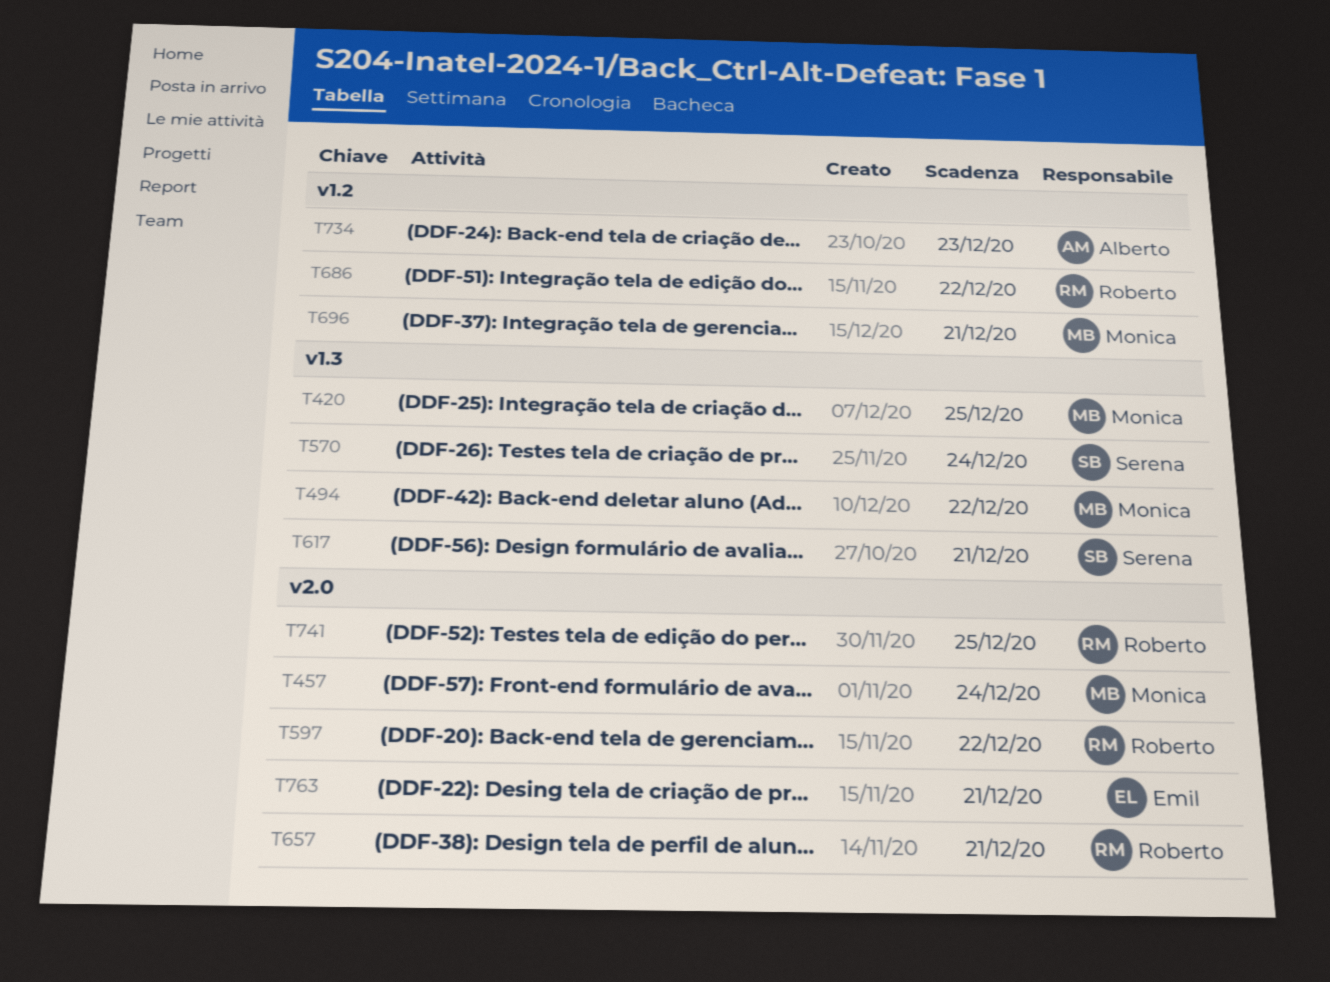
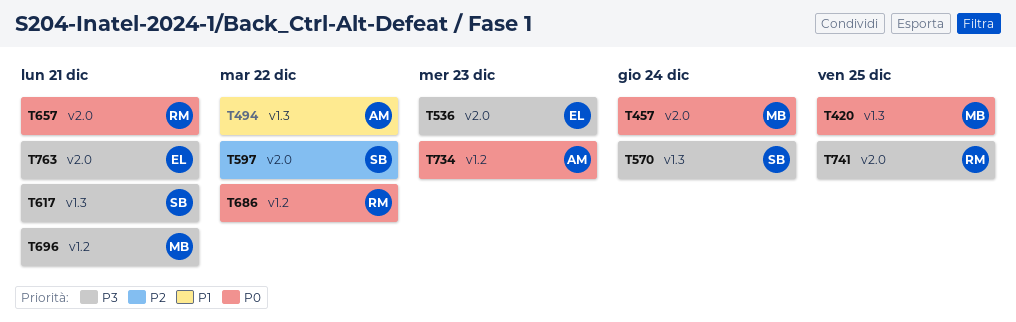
T494, owner: Monica -> Alberto
T536: none -> present
T597, owner: Roberto -> Serena

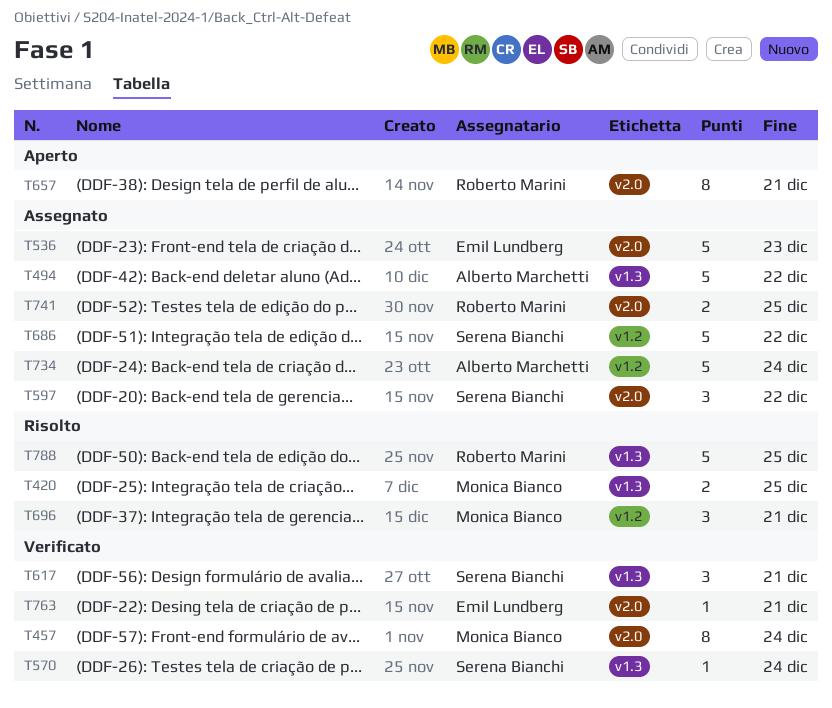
T686, owner: Roberto Marini -> Serena Bianchi
T734, due: Dec 23 -> Dec 24
T788: none -> present

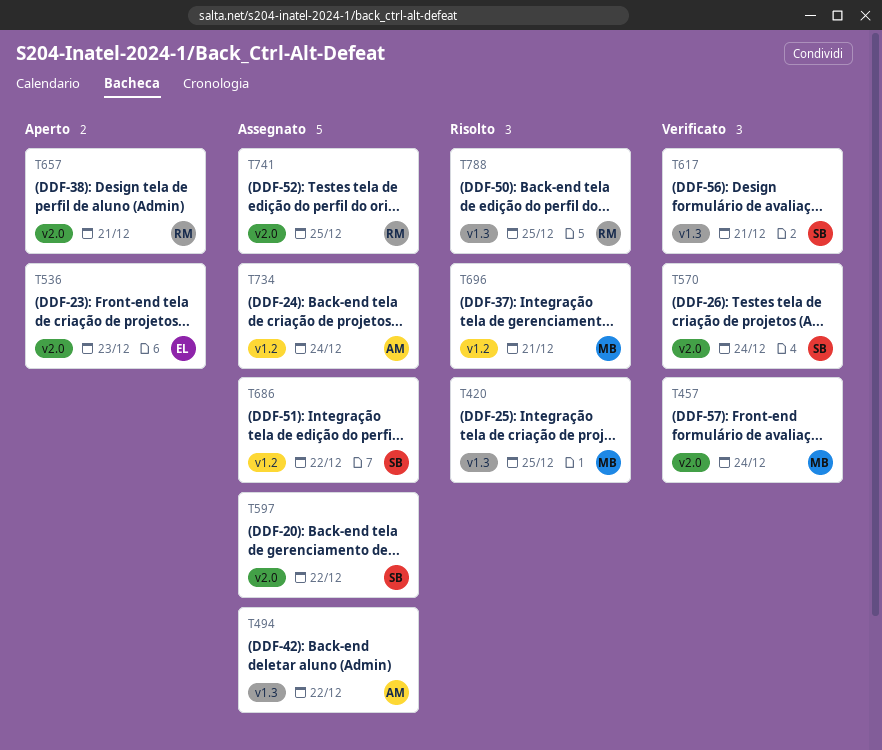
T536, status: Assegnato -> Aperto
T570, label: v1.3 -> v2.0
T763: present -> none

